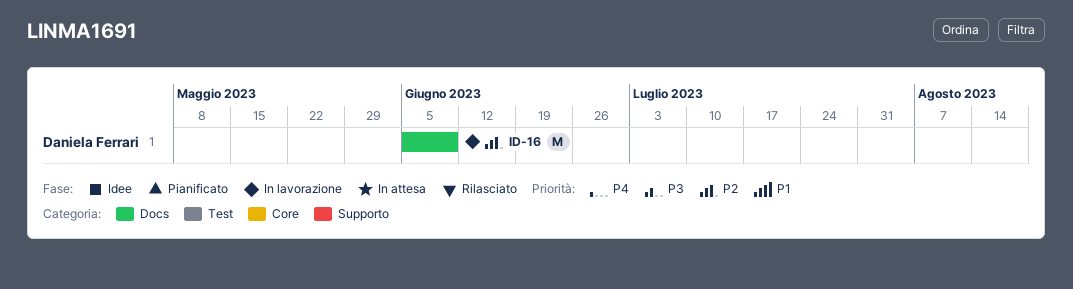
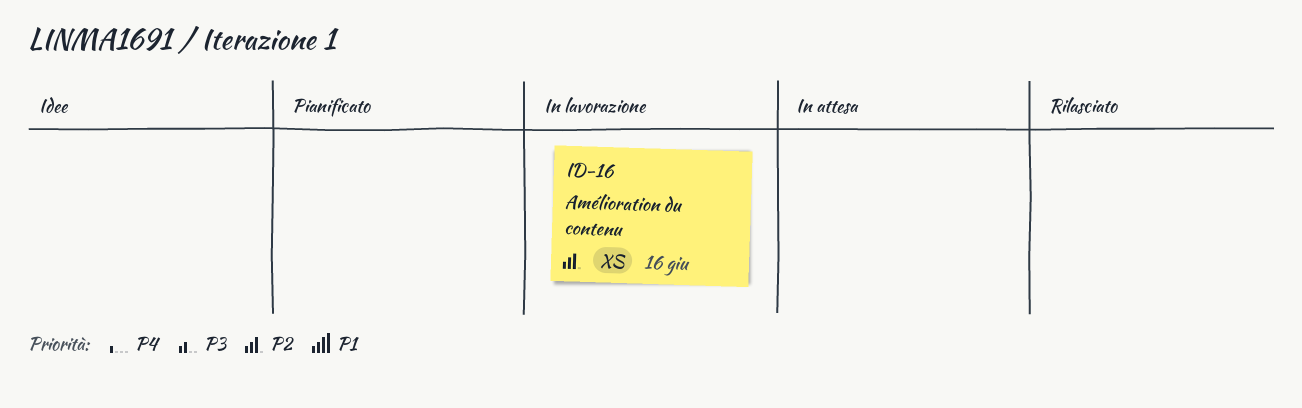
ID-16, estimate: M -> XS
ID-16, due: Jun 9 -> Jun 16

